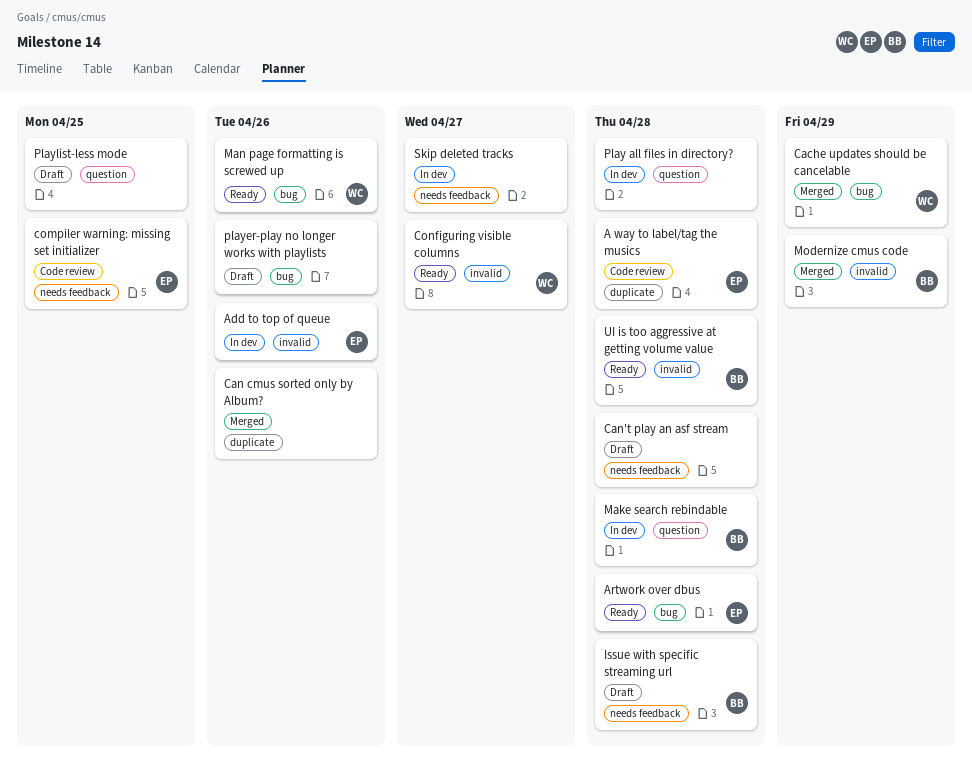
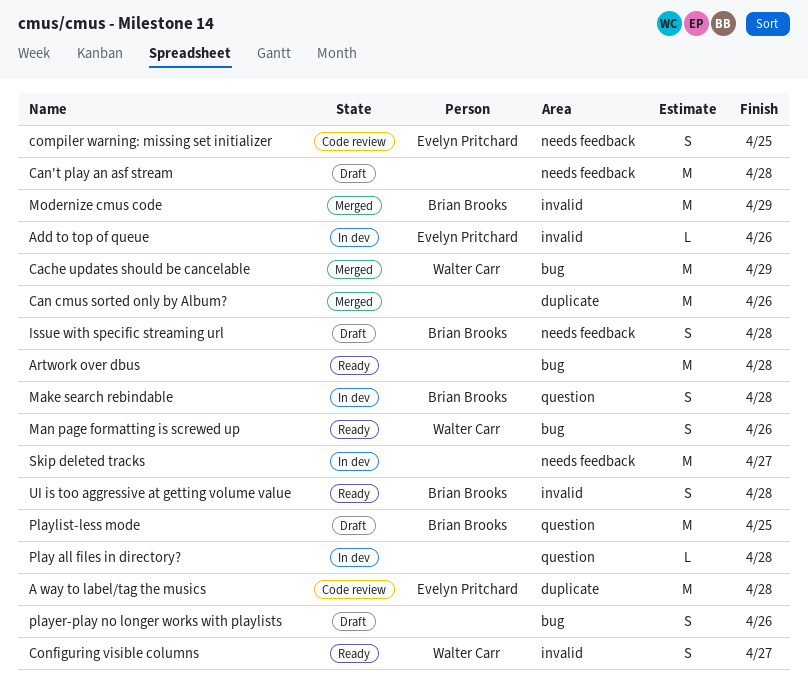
Artwork over dbus, owner: Evelyn Pritchard -> none
Playlist-less mode, owner: none -> Brian Brooks

